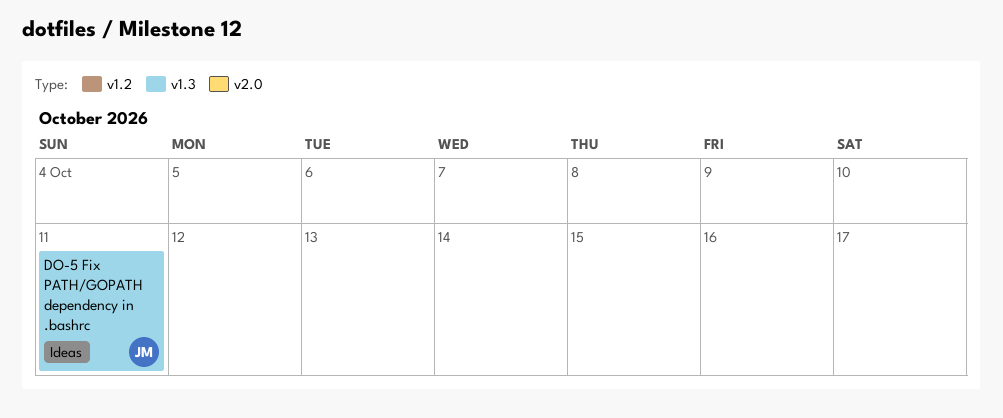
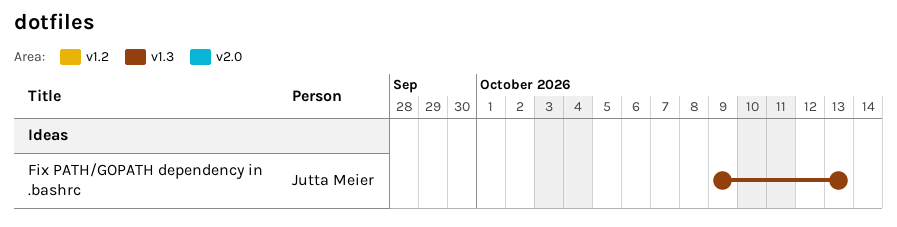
Fix PATH/GOPATH dependency in .bashrc, due: Oct 11 -> Oct 13

